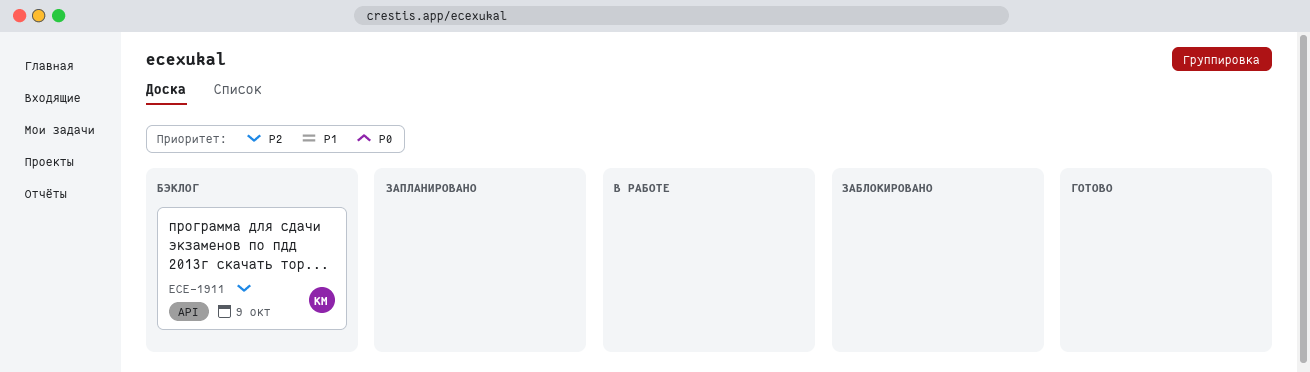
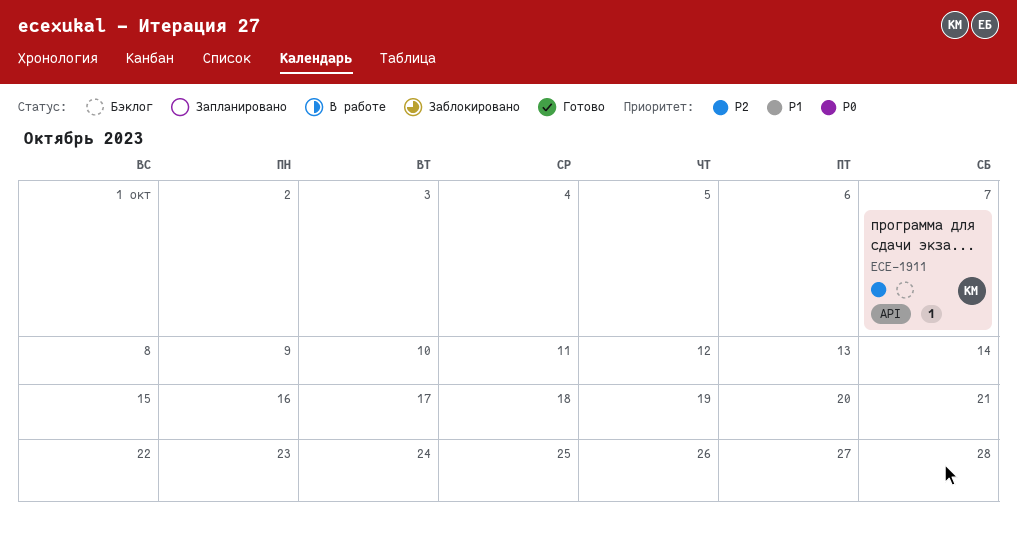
ECE-1911, due: Oct 9 -> Oct 7

